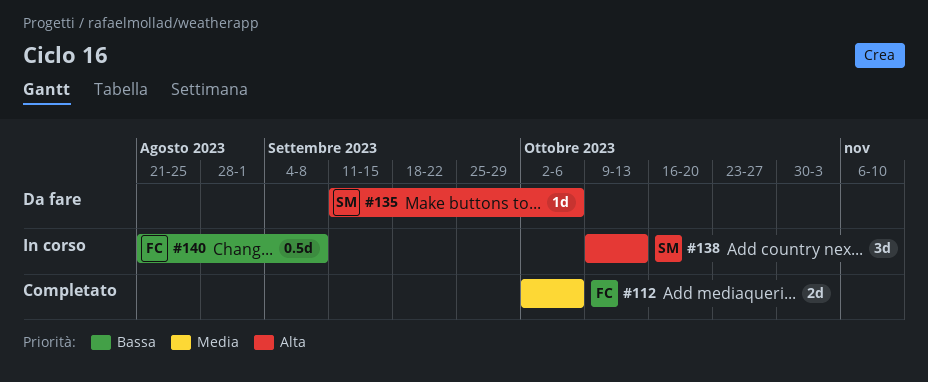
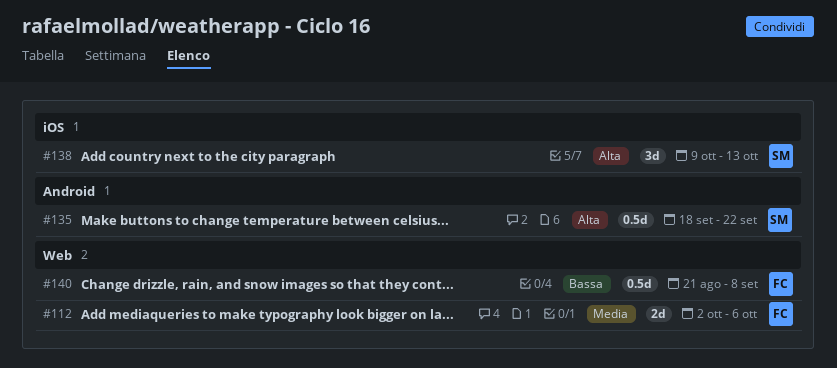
#135, estimate: 1d -> 0.5d
#135, start: Sep 11 -> Sep 18
#135, due: Oct 6 -> Sep 22

